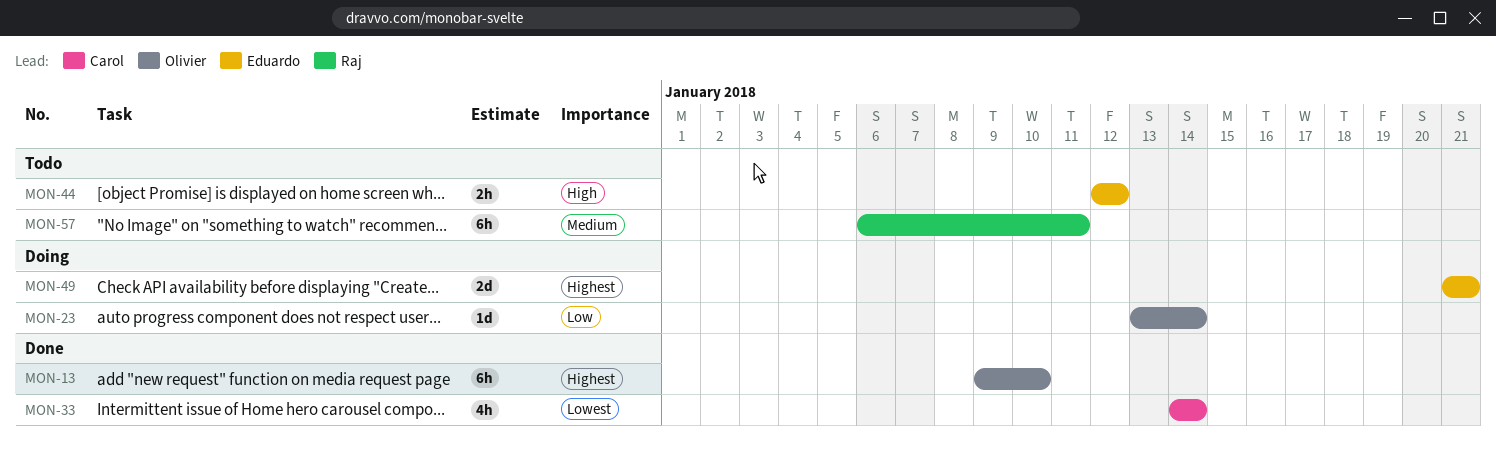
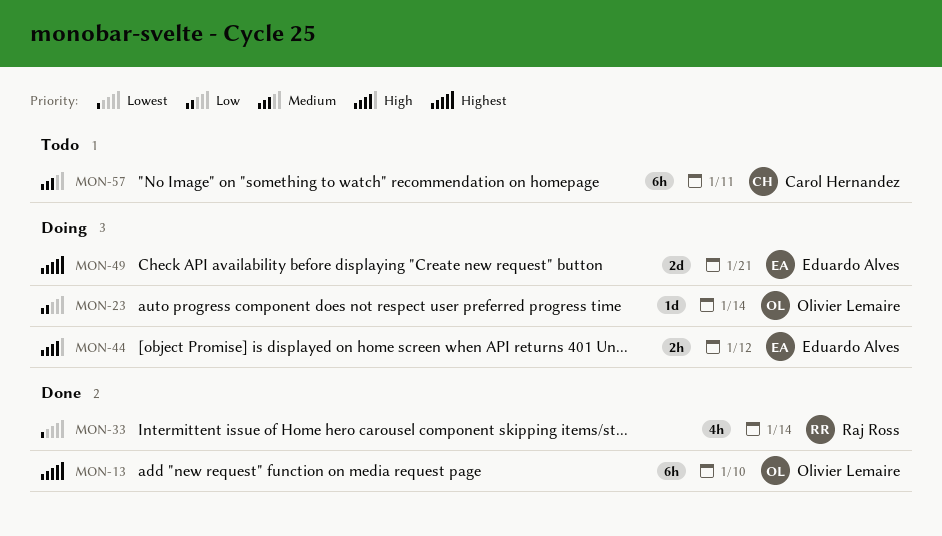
MON-33, owner: Carol Hernandez -> Raj Ross
MON-44, status: Todo -> Doing
MON-57, owner: Raj Ross -> Carol Hernandez

